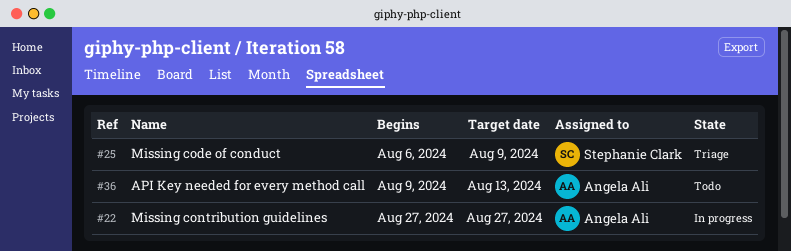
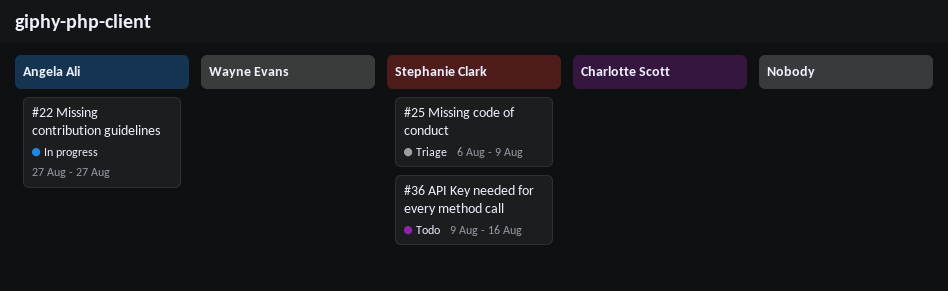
#36, owner: Angela Ali -> Stephanie Clark
#36, due: Aug 13 -> Aug 16

